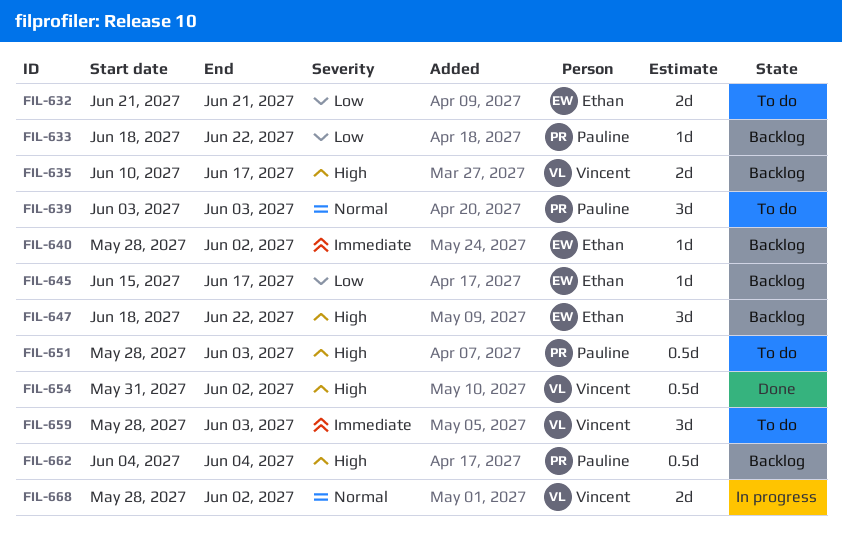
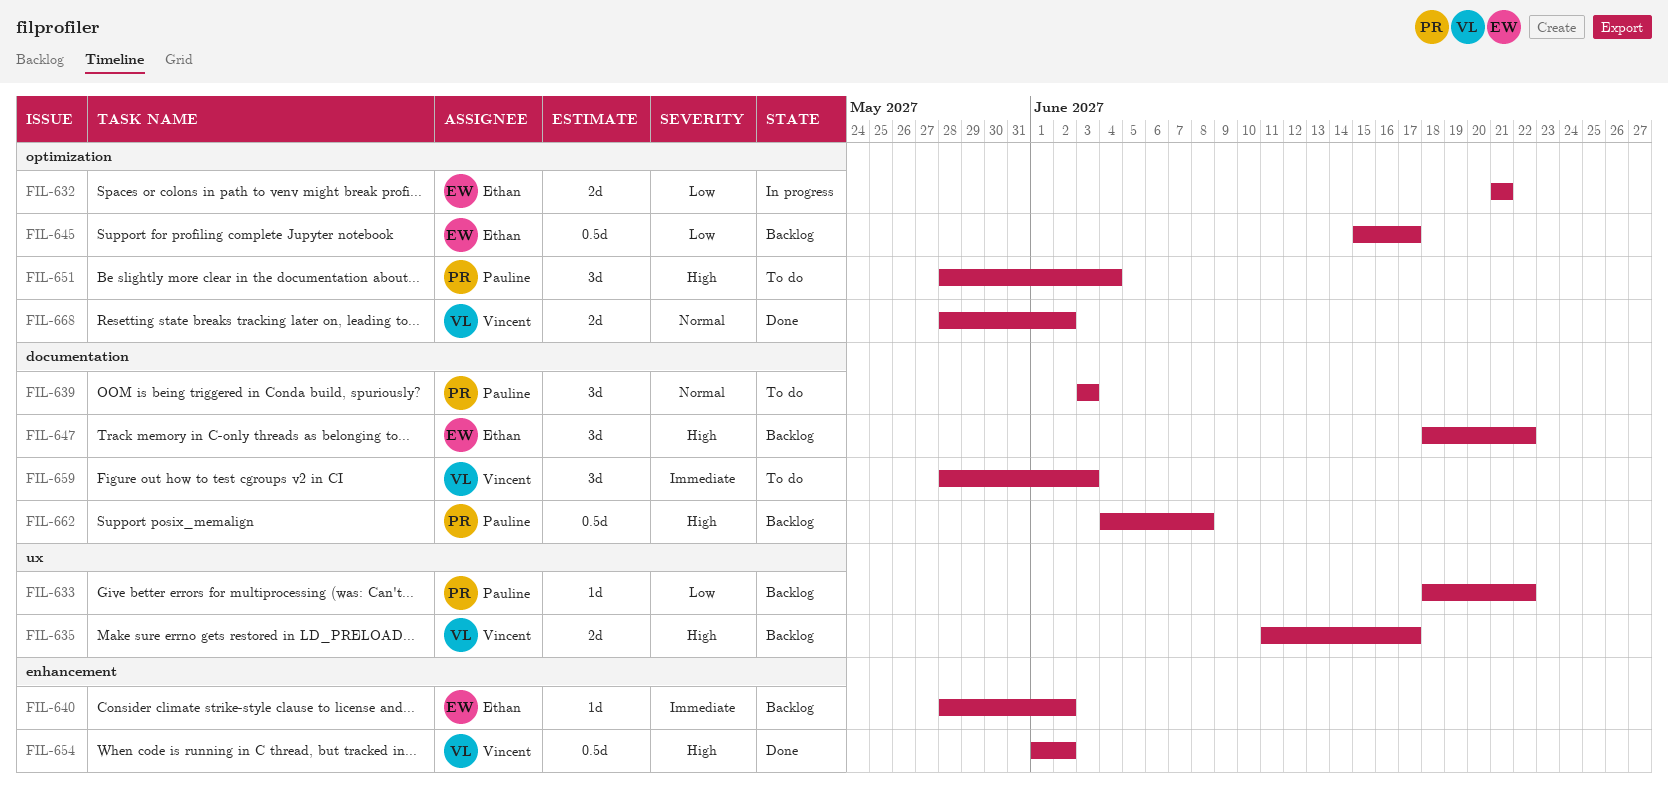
FIL-632, status: To do -> In progress
FIL-635, start: Jun 10 -> Jun 11
FIL-645, estimate: 1d -> 0.5d
FIL-651, estimate: 0.5d -> 3d
FIL-651, due: Jun 3 -> Jun 4
FIL-654, start: May 31 -> Jun 1
FIL-662, due: Jun 4 -> Jun 8
FIL-668, status: In progress -> Done

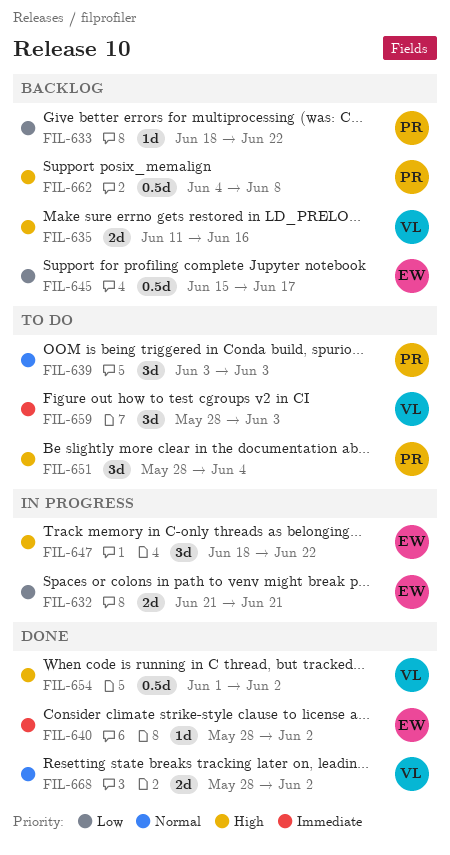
FIL-635, due: Jun 17 -> Jun 16
FIL-640, status: Backlog -> Done
FIL-647, status: Backlog -> In progress

